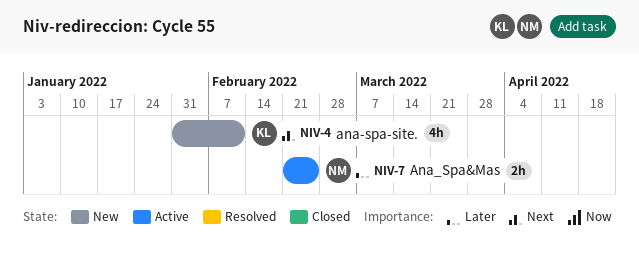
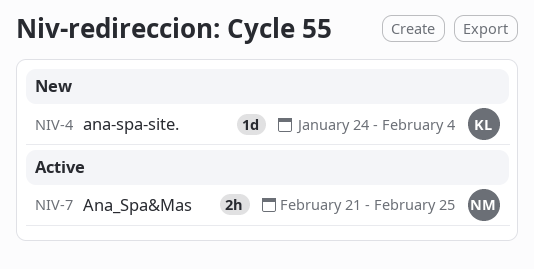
NIV-4, estimate: 4h -> 1d
NIV-4, start: Jan 31 -> Jan 24
NIV-4, due: Feb 11 -> Feb 4

